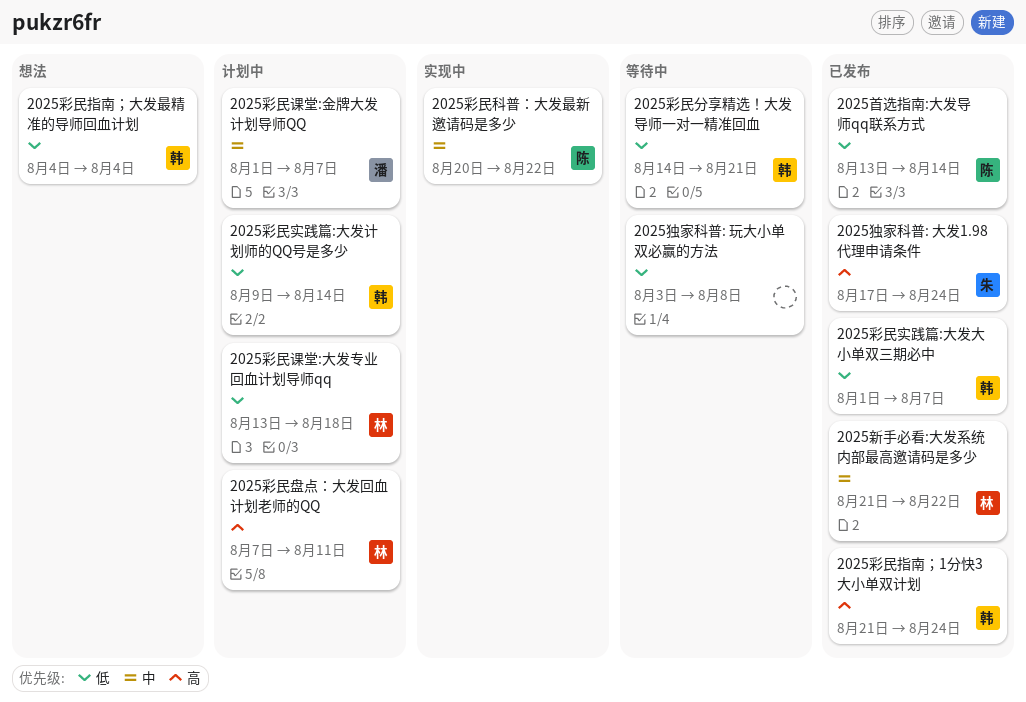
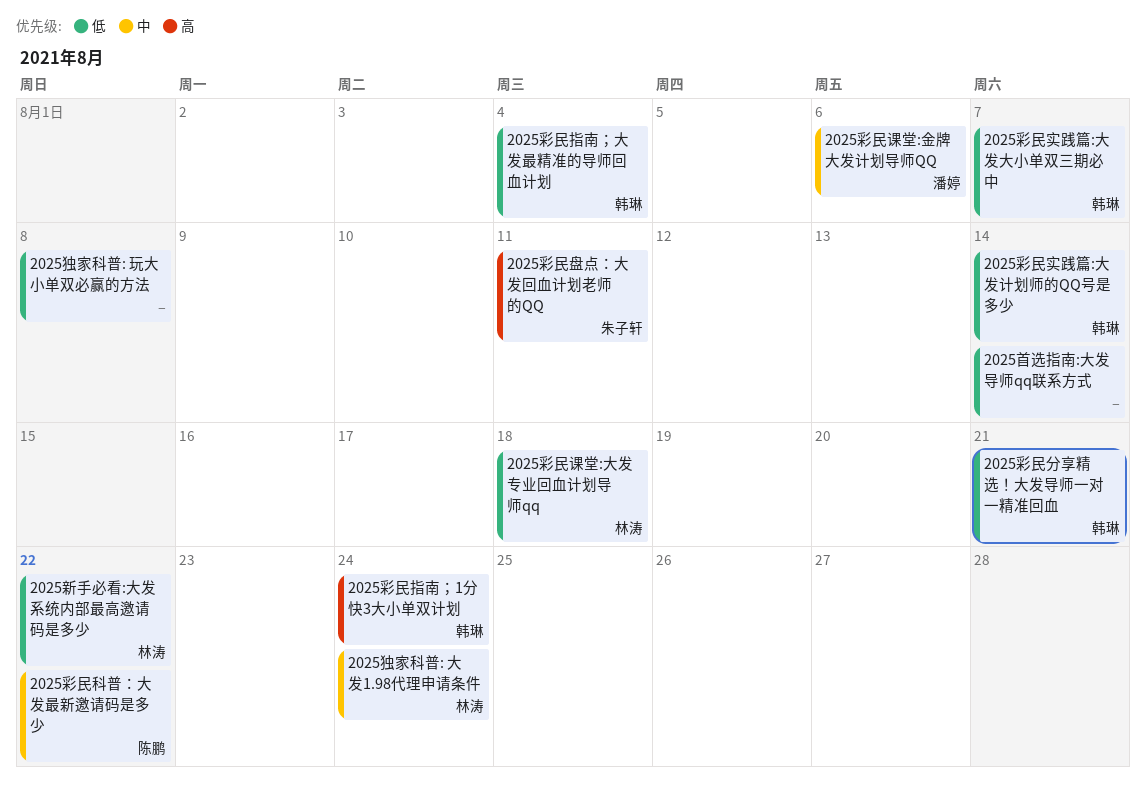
2025彩民盘点：大发回血计划老师的QQ, owner: 林涛 -> 朱子轩
2025彩民课堂:金牌大发计划导师QQ, due: Aug 7 -> Aug 6
2025新手必看:大发系统内部最高邀请码是多少, priority: 中 -> 低
2025独家科普: 大发1.98代理申请条件, owner: 朱子轩 -> 林涛
2025独家科普: 大发1.98代理申请条件, priority: 高 -> 中
2025首选指南:大发导师qq联系方式, owner: 陈鹏 -> none

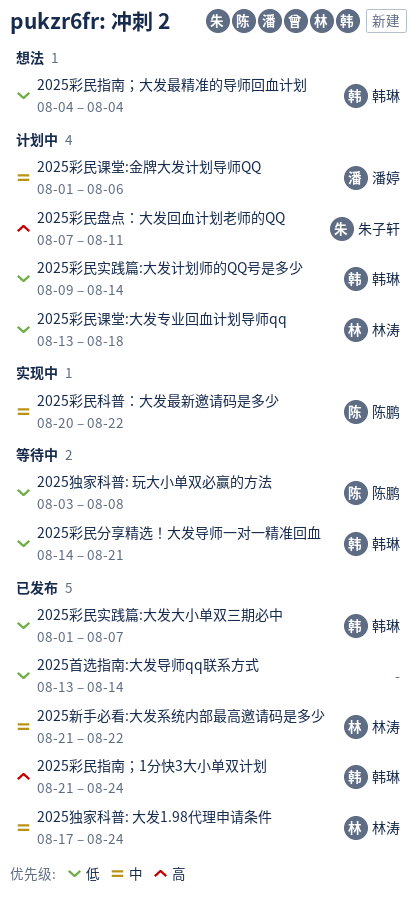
2025新手必看:大发系统内部最高邀请码是多少, priority: 低 -> 中
2025独家科普: 玩大小单双必赢的方法, owner: none -> 陈鹏

